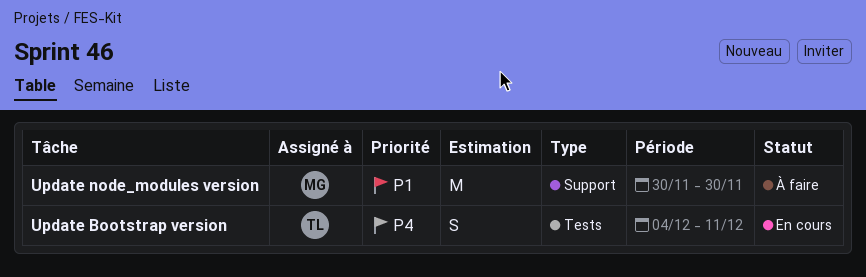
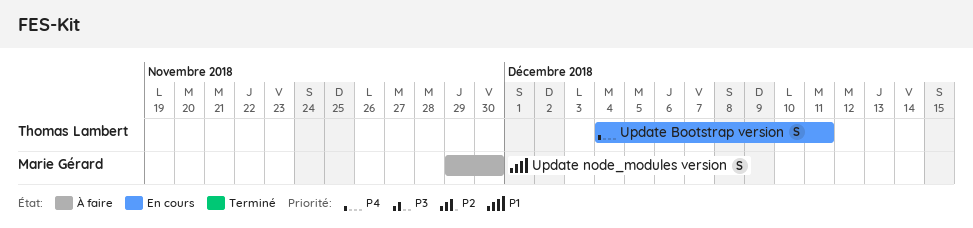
Update node_modules version, estimate: M -> S
Update node_modules version, start: Nov 30 -> Nov 29

